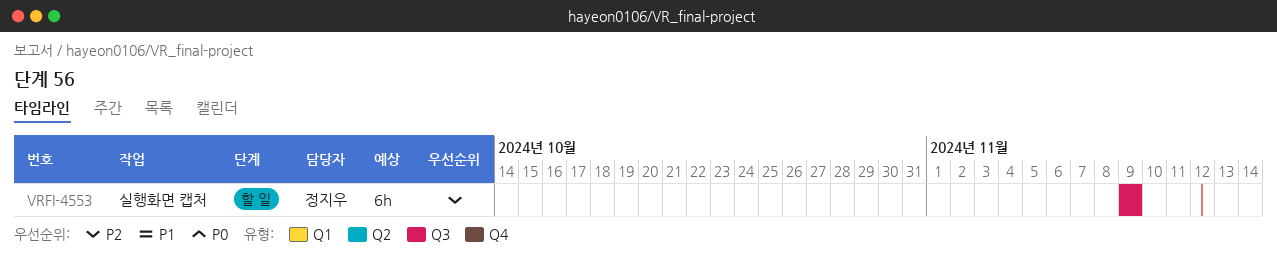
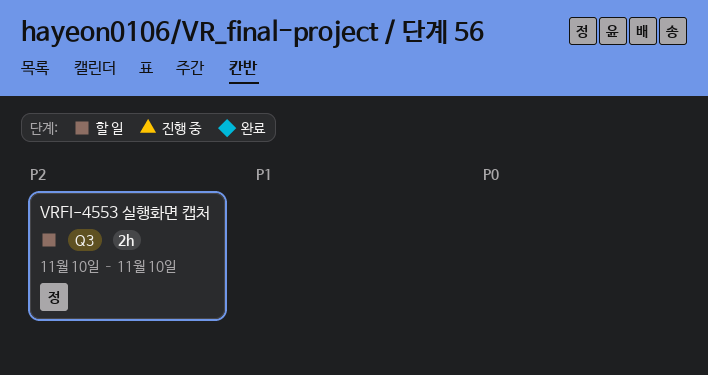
VRFI-4553, estimate: 6h -> 2h
VRFI-4553, start: Nov 9 -> Nov 10
VRFI-4553, due: Nov 9 -> Nov 10

